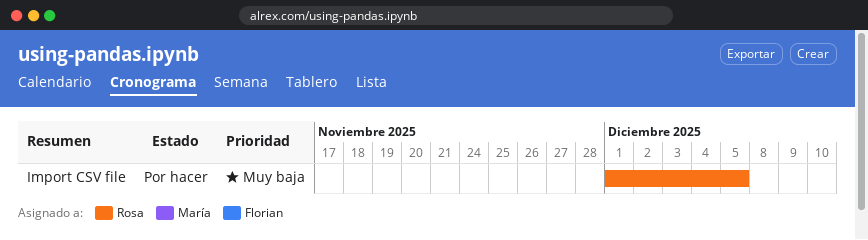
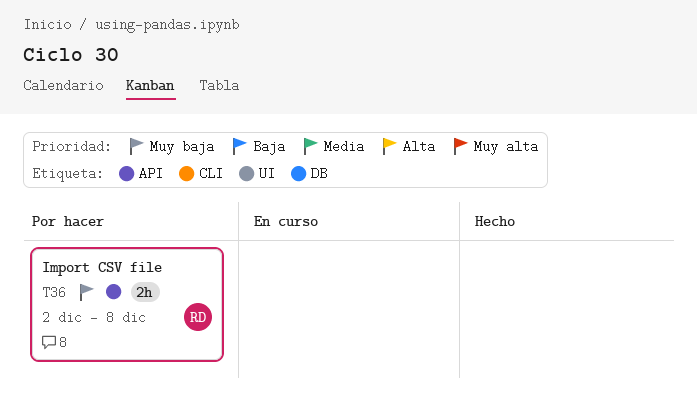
Import CSV file, start: Dec 1 -> Dec 2
Import CSV file, due: Dec 5 -> Dec 8

